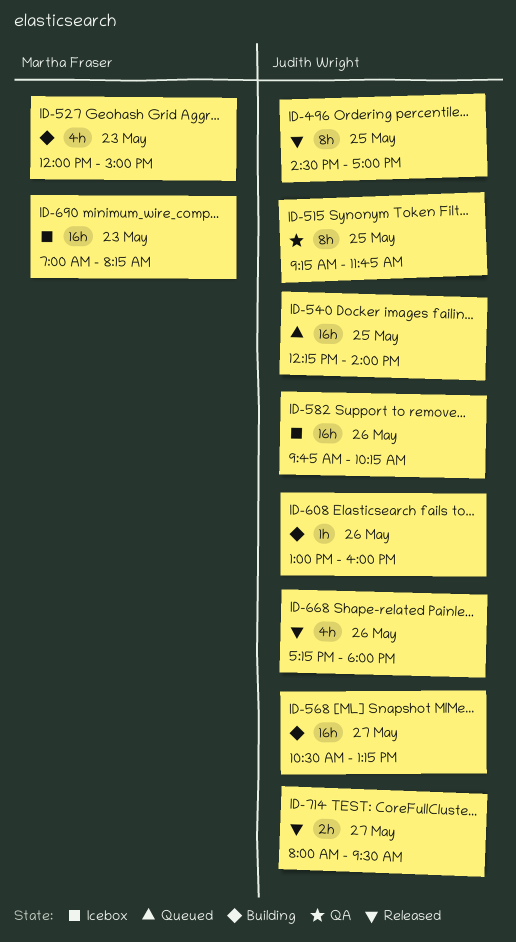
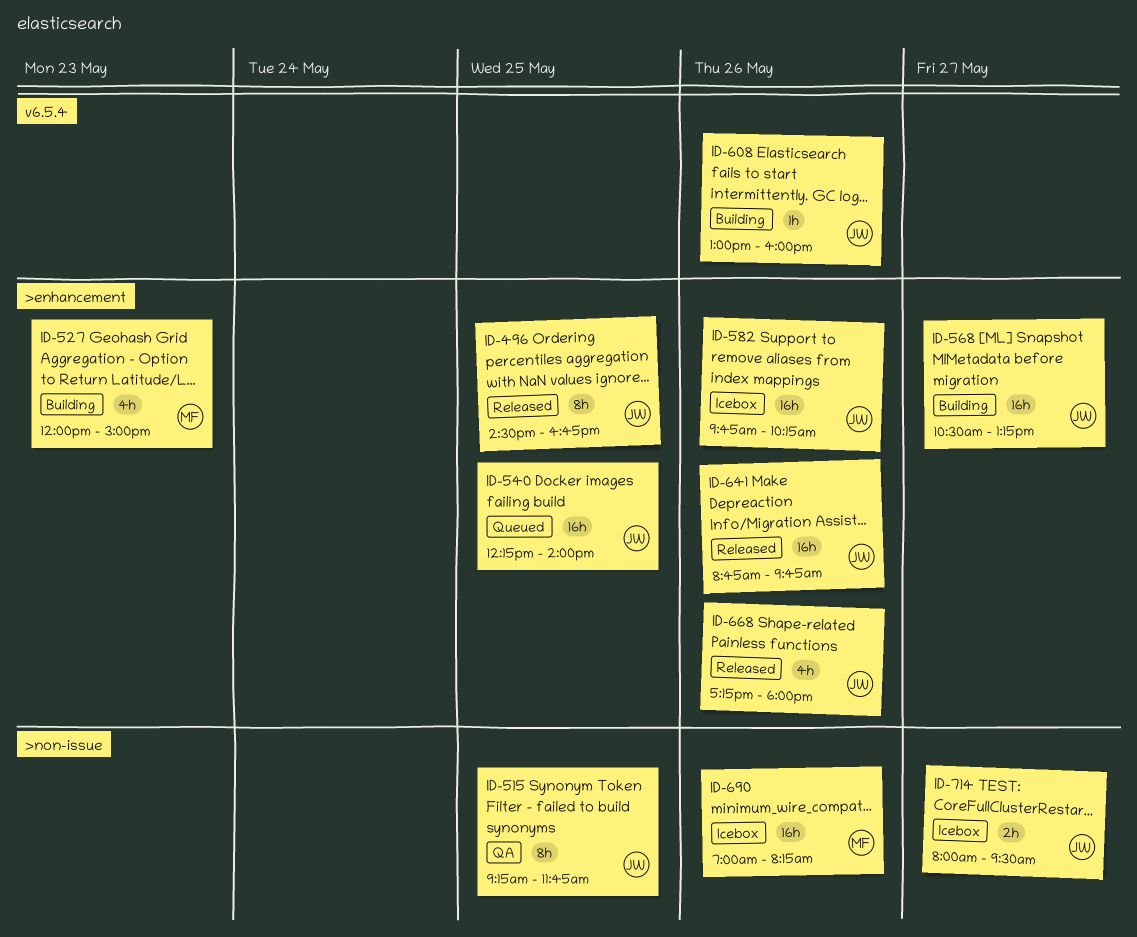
ID-496, ends: 17:00 -> 16:45
ID-641: none -> present
ID-690, day: May 23 -> May 26
ID-714, status: Released -> Icebox

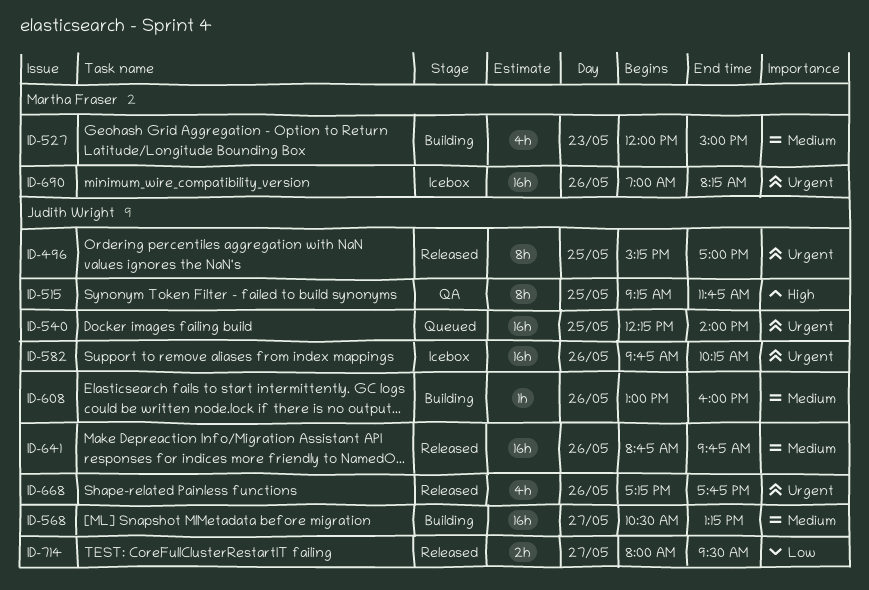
ID-496, begins: 14:30 -> 15:15
ID-496, ends: 16:45 -> 17:00
ID-668, ends: 18:00 -> 17:45
ID-714, status: Icebox -> Released

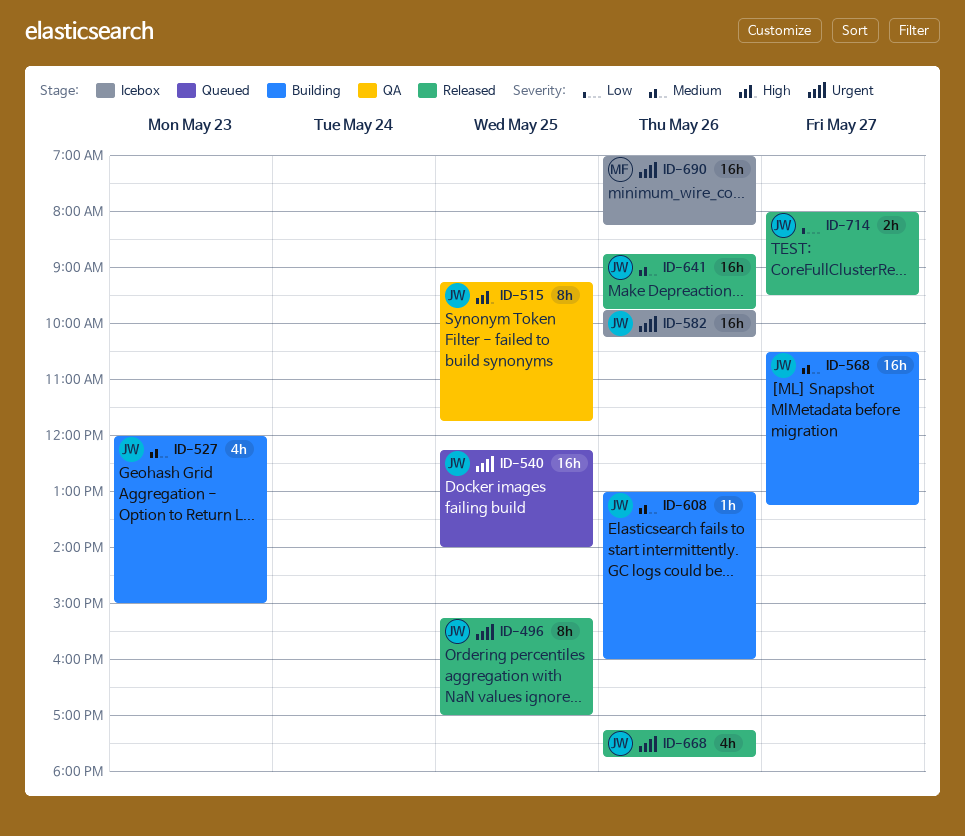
ID-527, owner: Martha Fraser -> Judith Wright

